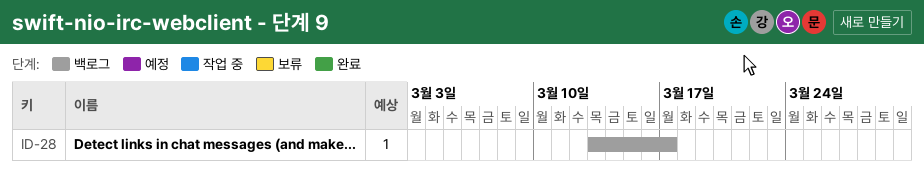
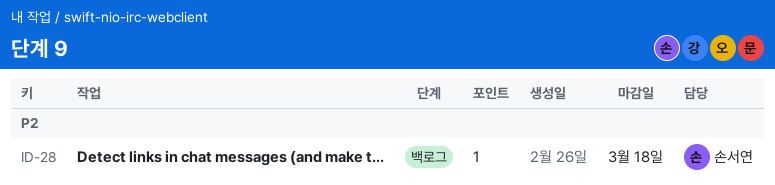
ID-28, due: Mar 17 -> Mar 18

